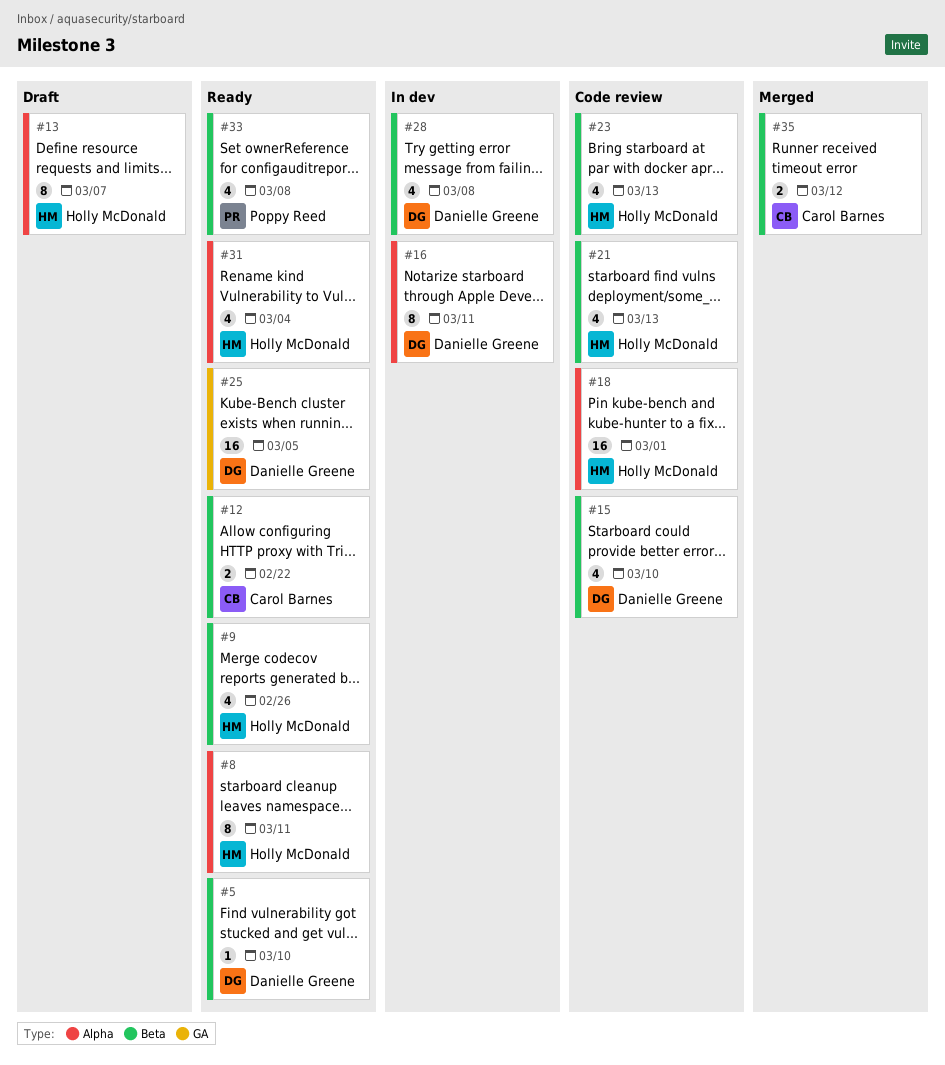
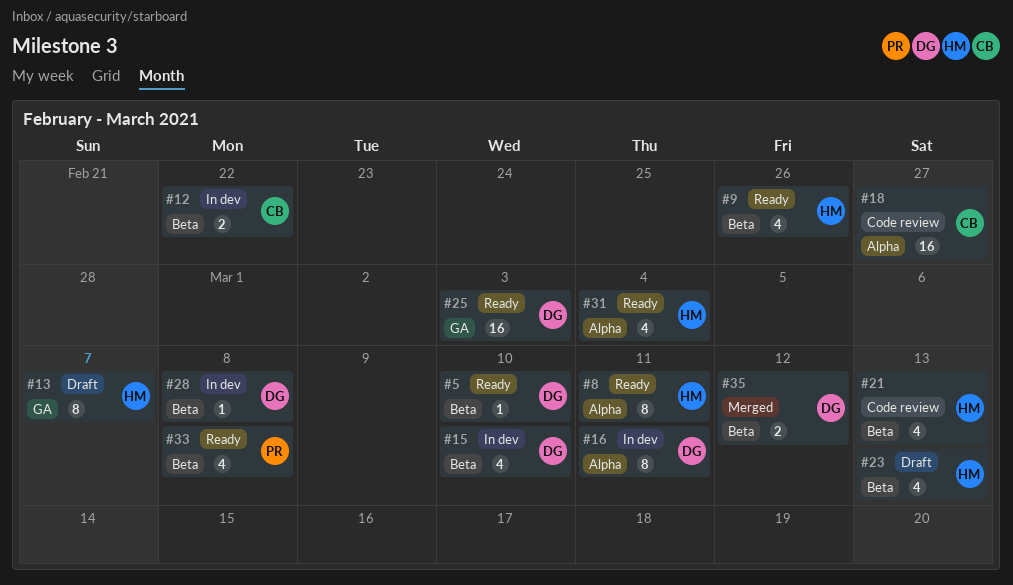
#12, status: Ready -> In dev
#13, label: Alpha -> GA
#15, status: Code review -> In dev
#18, owner: Holly McDonald -> Carol Barnes
#18, due: Mar 1 -> Feb 27
#23, status: Code review -> Draft
#25, due: Mar 5 -> Mar 3
#28, estimate: 4 -> 1
#35, owner: Carol Barnes -> Danielle Greene

